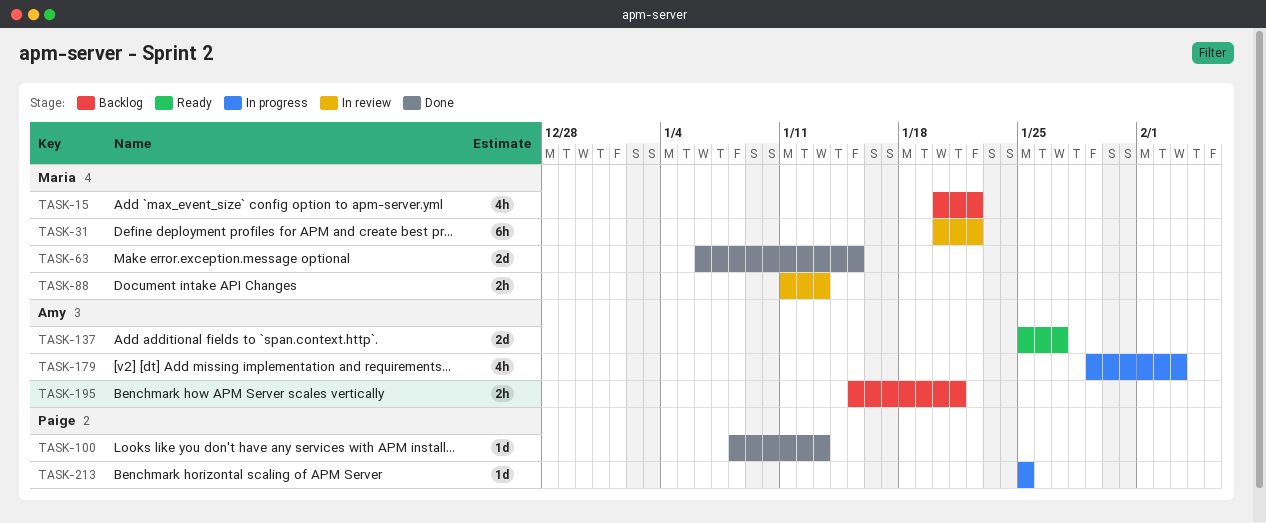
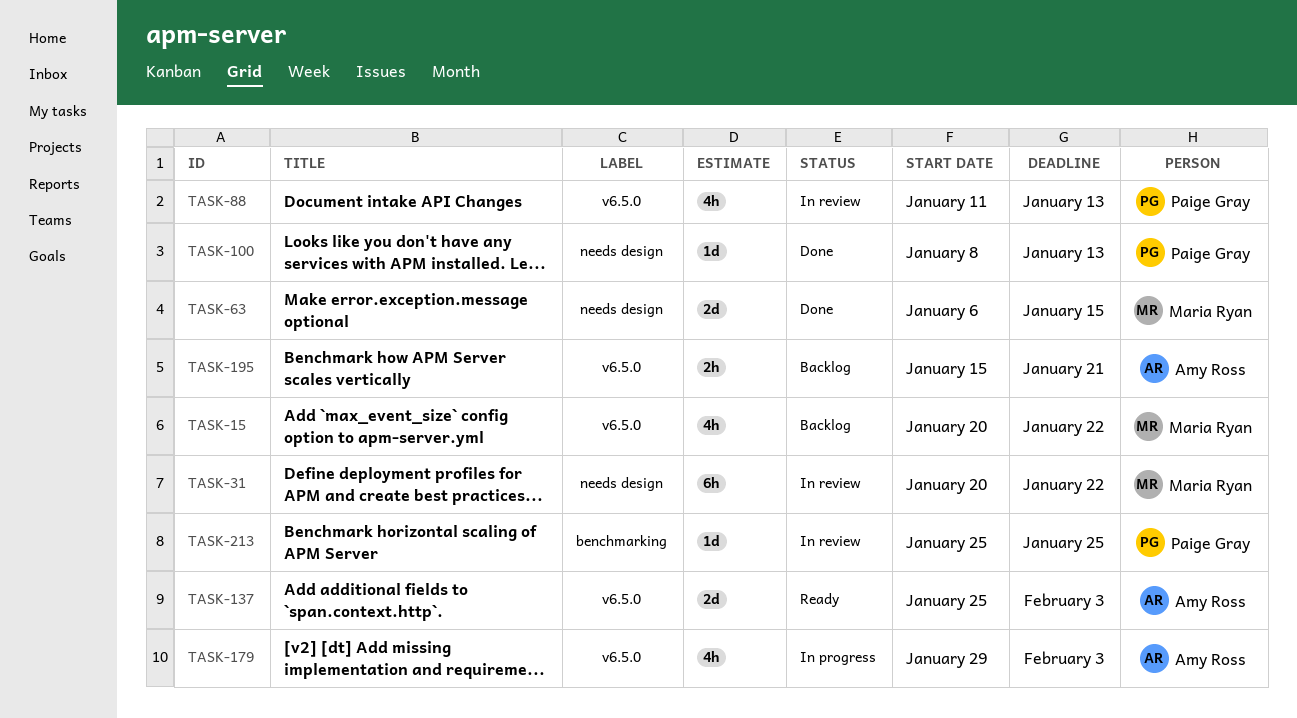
TASK-88, owner: Maria Ryan -> Paige Gray
TASK-88, estimate: 2h -> 4h
TASK-137, due: Jan 27 -> Feb 3
TASK-213, status: In progress -> In review

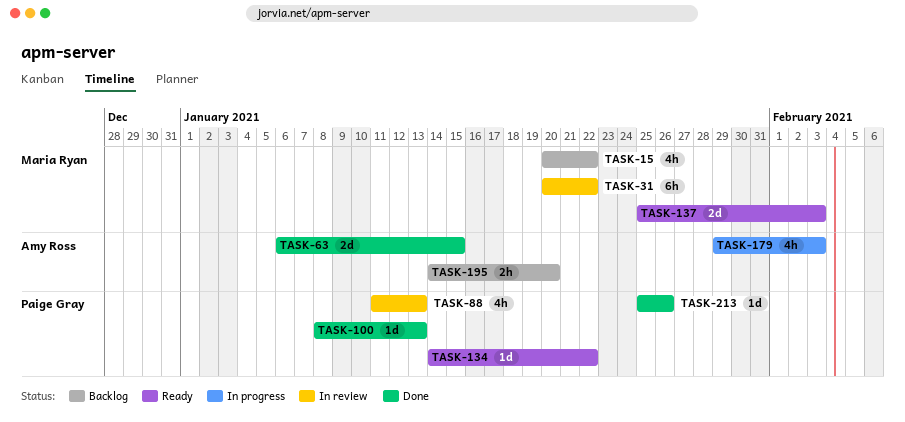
TASK-63, owner: Maria Ryan -> Amy Ross
TASK-134: none -> present
TASK-137, owner: Amy Ross -> Maria Ryan
TASK-195, start: Jan 15 -> Jan 14
TASK-195, due: Jan 21 -> Jan 20
TASK-213, status: In review -> Done
TASK-213, due: Jan 25 -> Jan 26

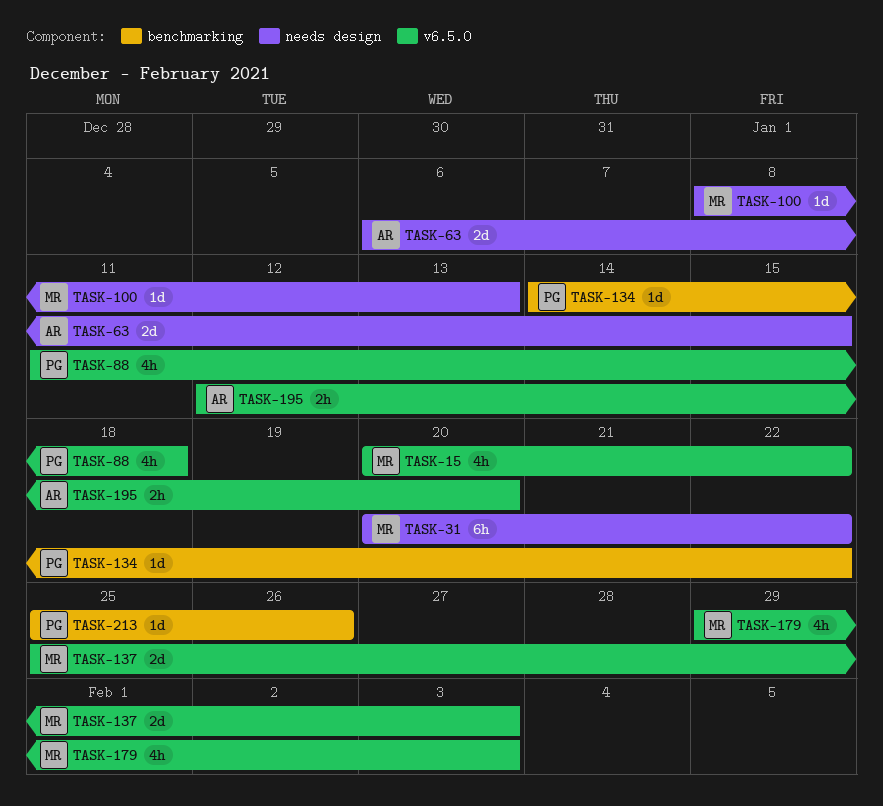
TASK-88, due: Jan 13 -> Jan 18
TASK-100, owner: Paige Gray -> Maria Ryan
TASK-179, owner: Amy Ross -> Maria Ryan
TASK-195, start: Jan 14 -> Jan 12

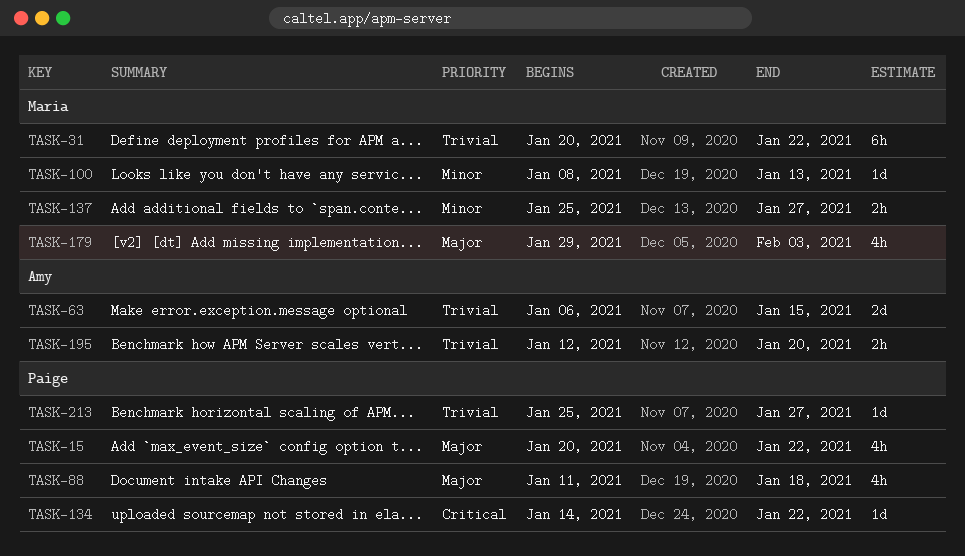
TASK-15, owner: Maria -> Paige
TASK-137, estimate: 2d -> 2h
TASK-137, due: Feb 3 -> Jan 27
TASK-213, due: Jan 26 -> Jan 27

